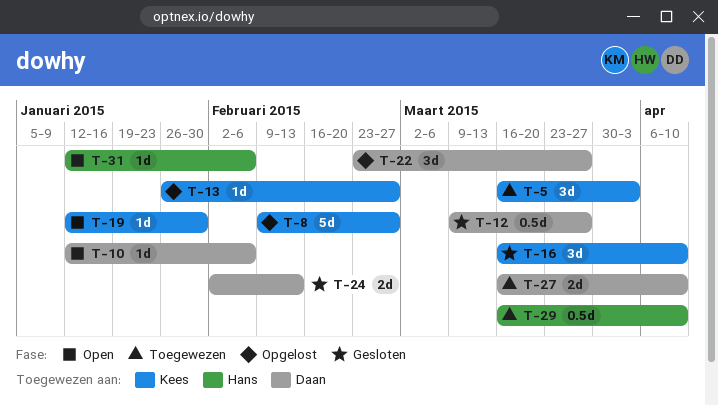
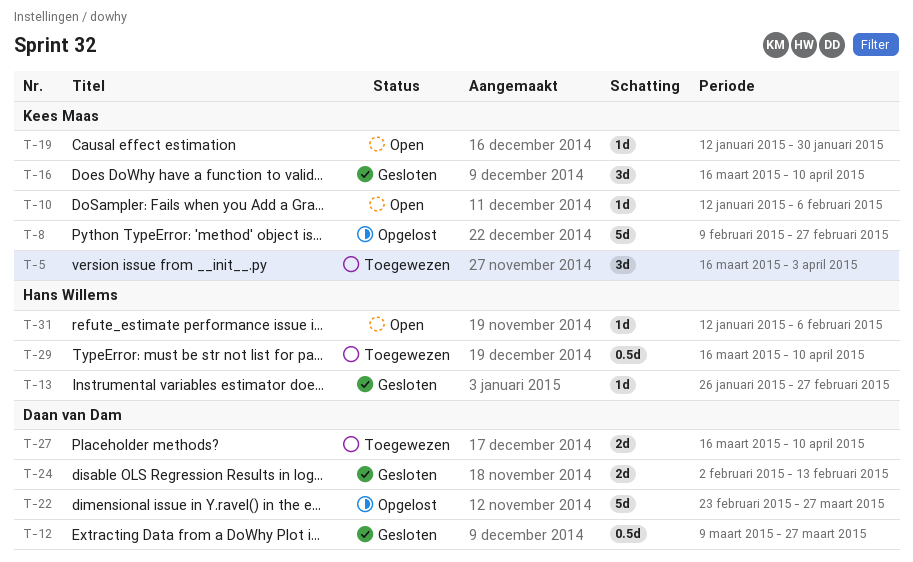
T-10, owner: Daan van Dam -> Kees Maas
T-13, status: Opgelost -> Gesloten
T-13, owner: Kees Maas -> Hans Willems
T-22, estimate: 3d -> 5d

